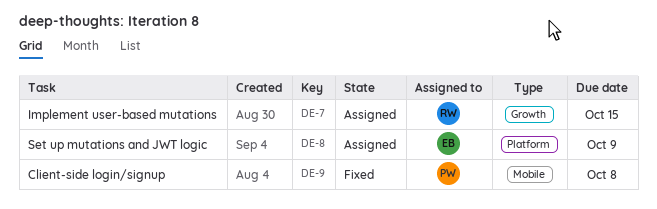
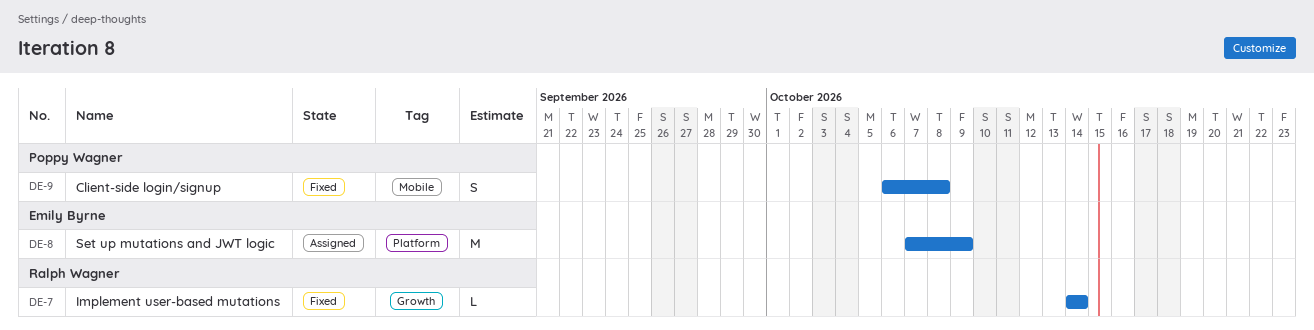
DE-7, status: Assigned -> Fixed
DE-7, due: Oct 15 -> Oct 14

